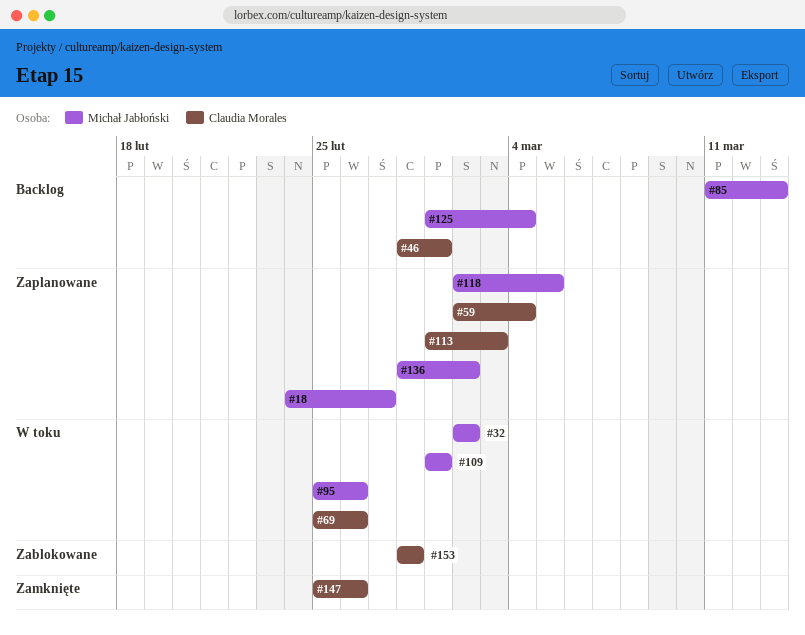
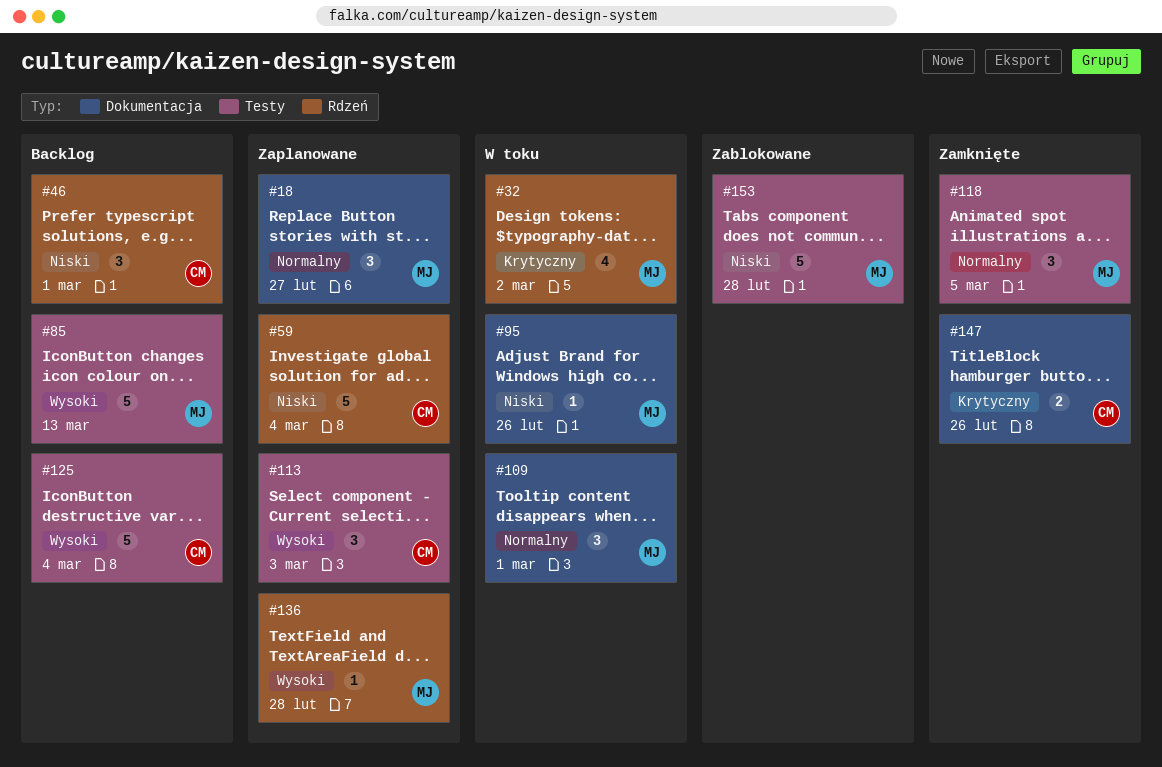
#69: present -> none
#118, status: Zaplanowane -> Zamknięte
#125, owner: Michał Jabłoński -> Claudia Morales
#136, due: Mar 2 -> Feb 28
#153, owner: Claudia Morales -> Michał Jabłoński

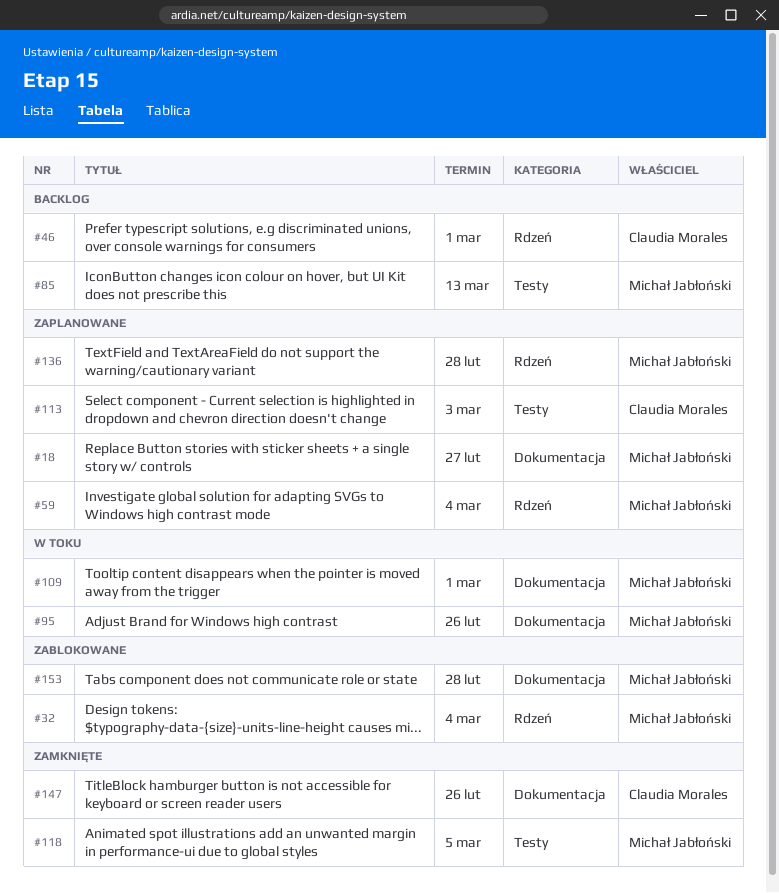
#32, status: W toku -> Zablokowane
#32, due: Mar 2 -> Mar 4
#59, owner: Claudia Morales -> Michał Jabłoński
#125: present -> none
#153, label: Testy -> Dokumentacja

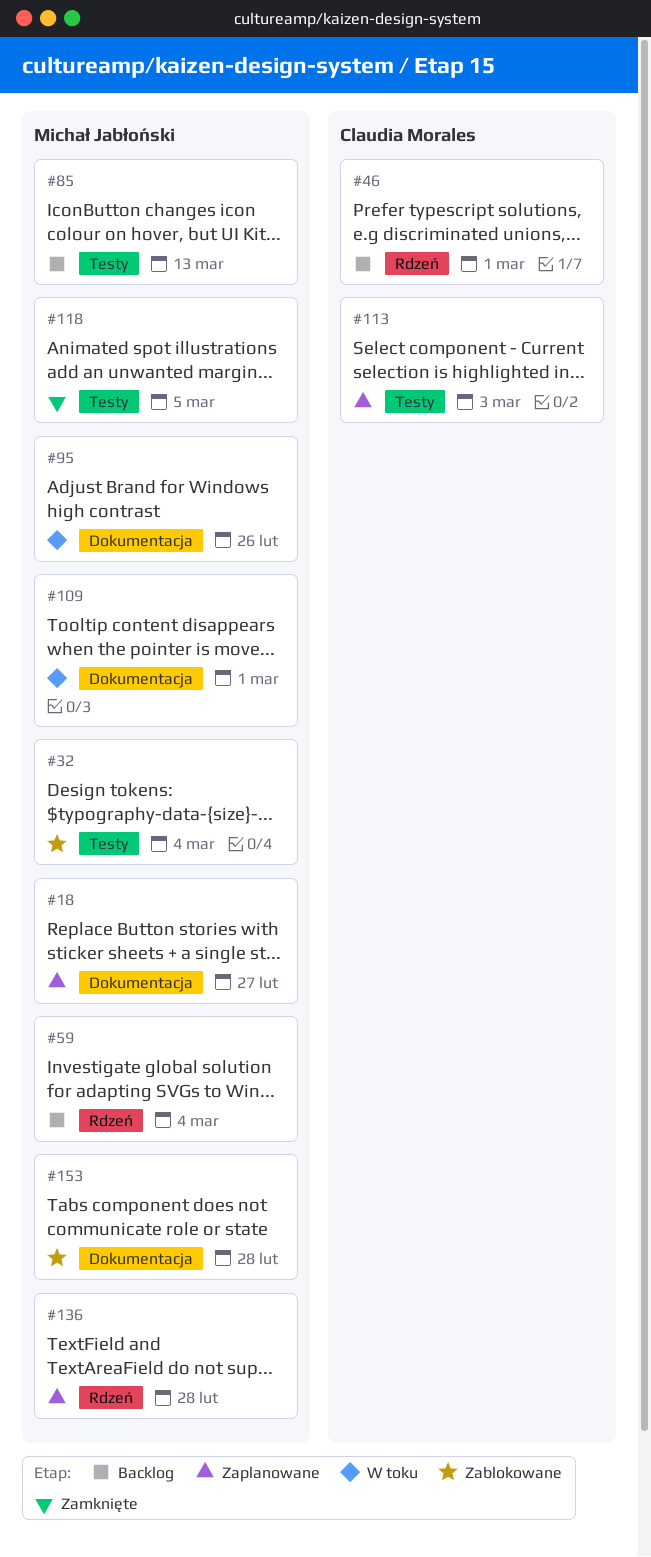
#32, label: Rdzeń -> Testy
#59, status: Zaplanowane -> Backlog
#147: present -> none

